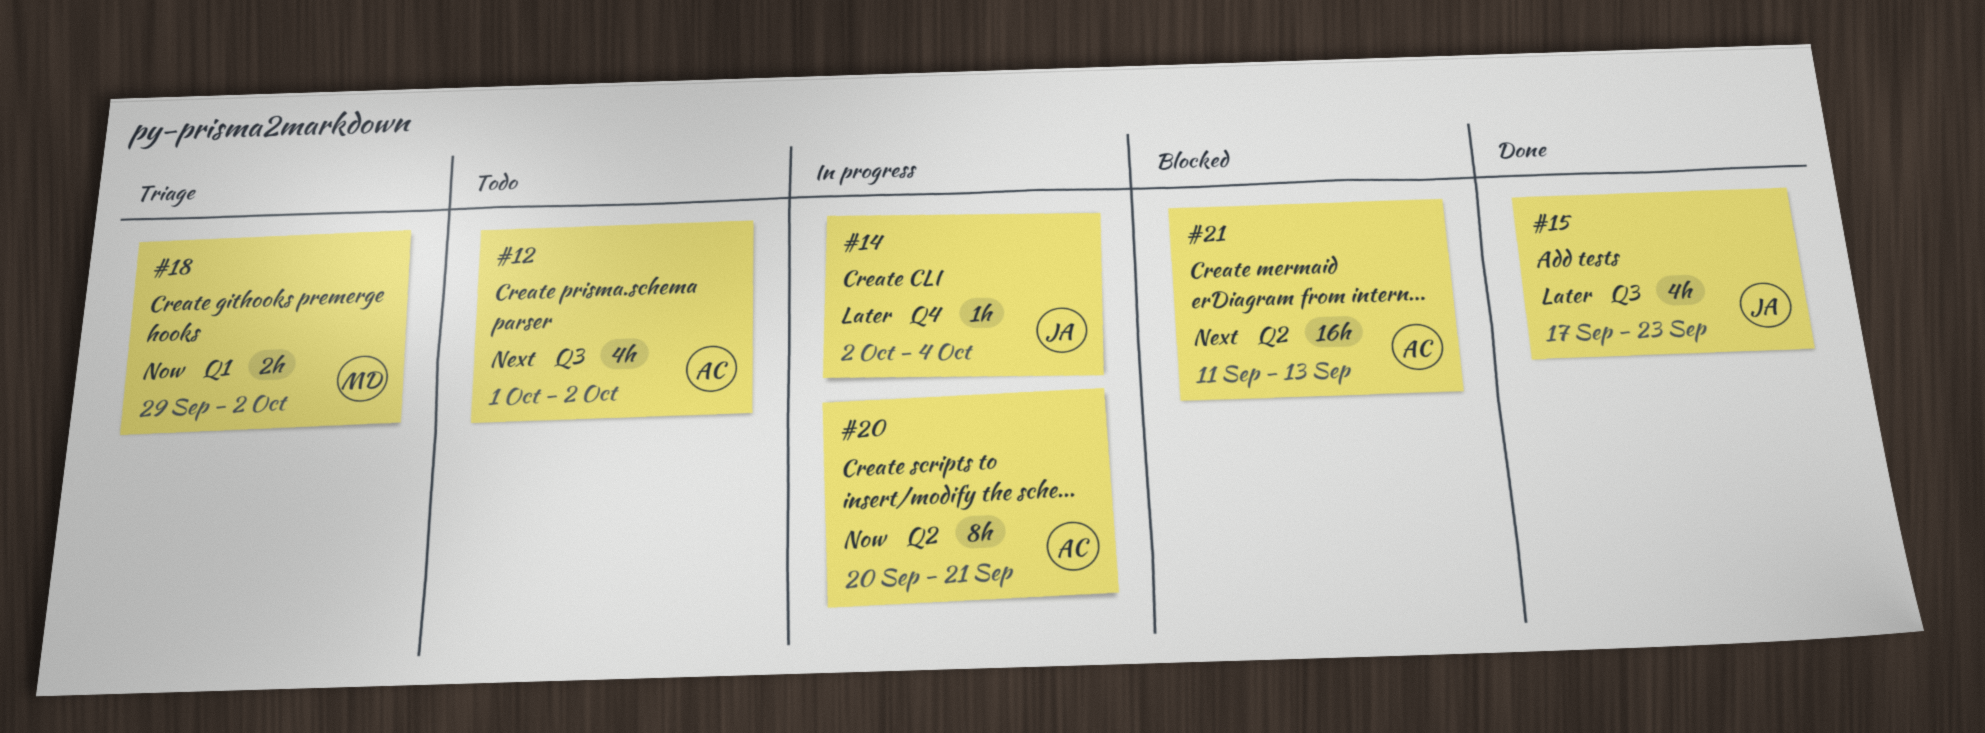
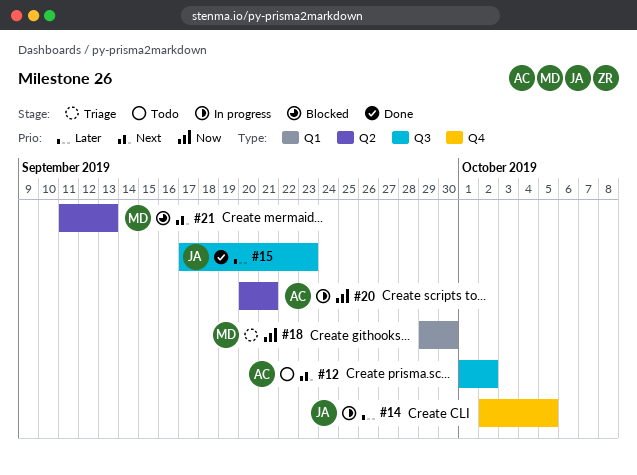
#14, due: Oct 4 -> Oct 5
#18, due: Oct 2 -> Sep 30
#21, owner: AC -> MD

